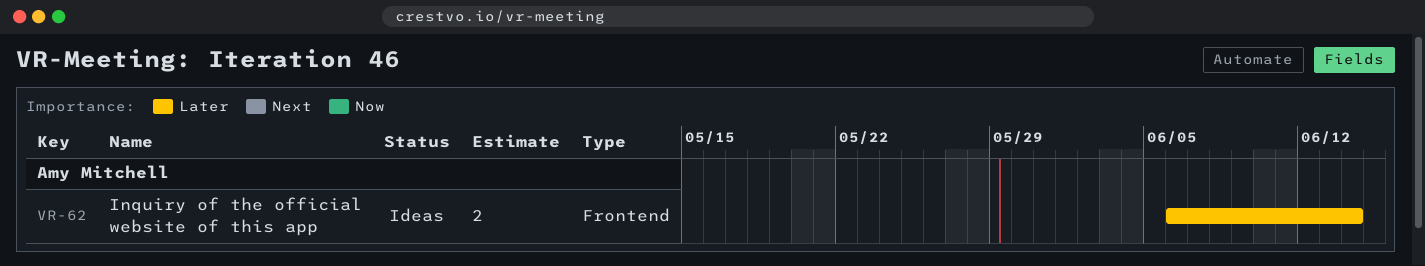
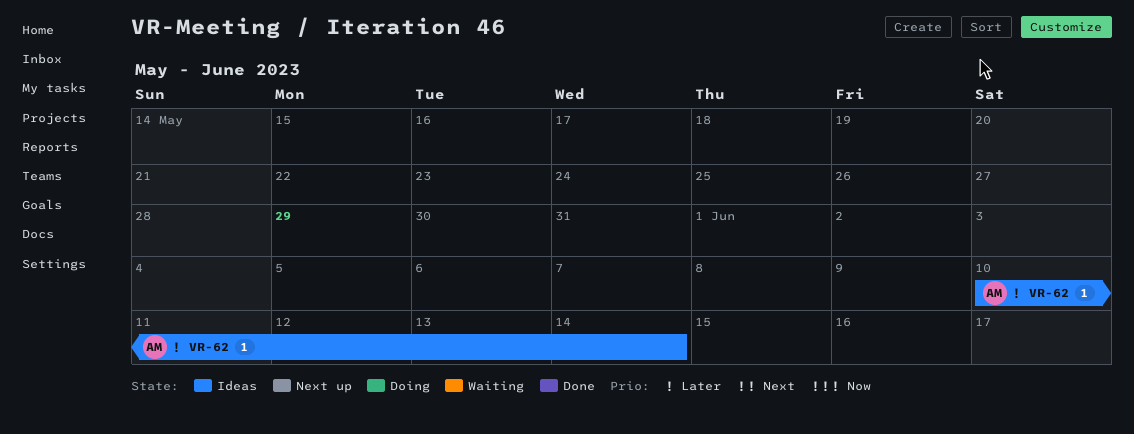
VR-62, estimate: 2 -> 1
VR-62, start: Jun 6 -> Jun 10

